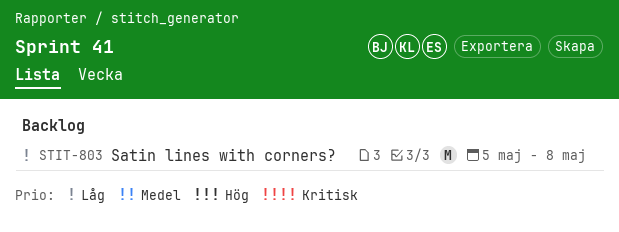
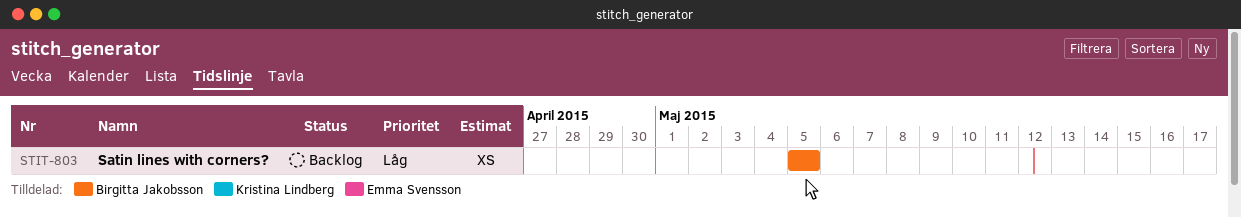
STIT-803, estimate: M -> XS
STIT-803, due: May 8 -> May 5

